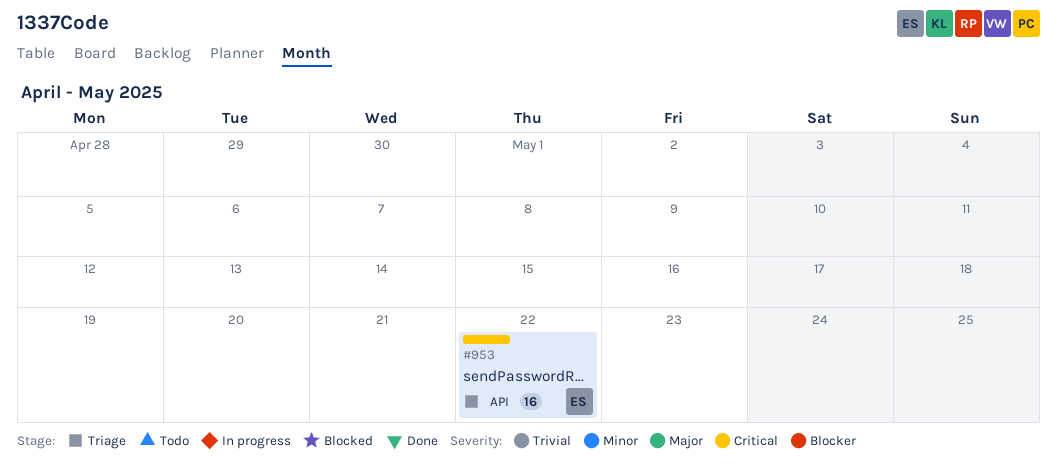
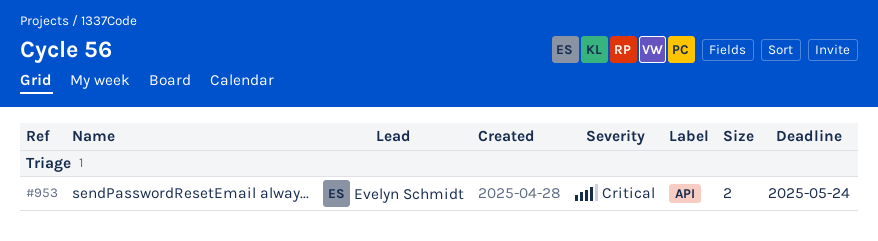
#953, estimate: 16 -> 2
#953, due: May 22 -> May 24

